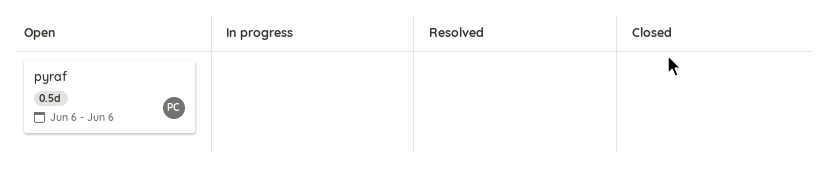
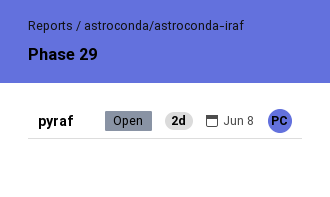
pyraf, estimate: 0.5d -> 2d
pyraf, due: Jun 6 -> Jun 8

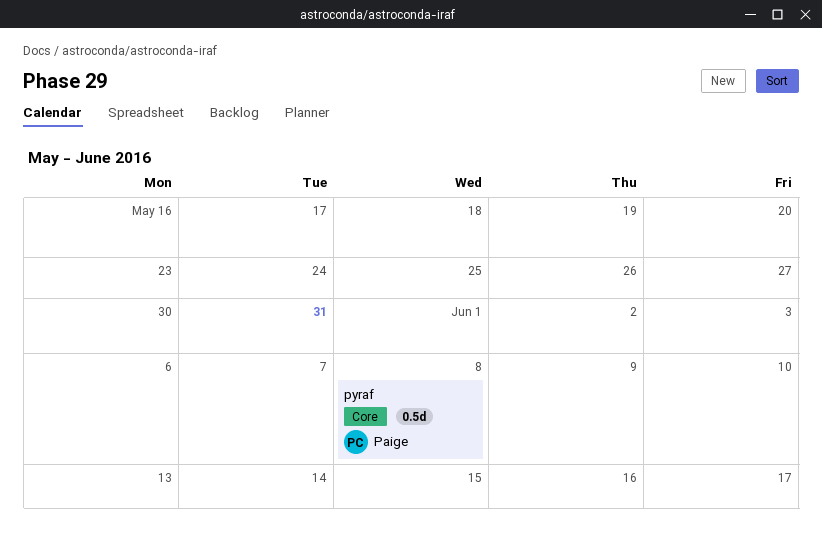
pyraf, estimate: 2d -> 0.5d

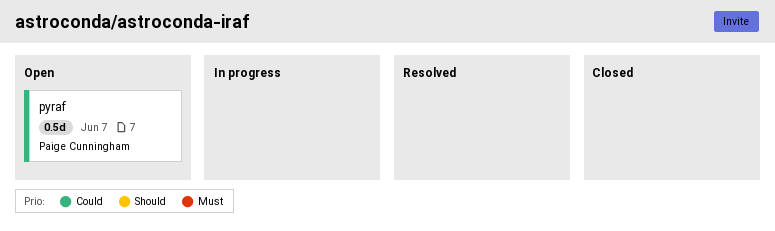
pyraf, due: Jun 8 -> Jun 7

